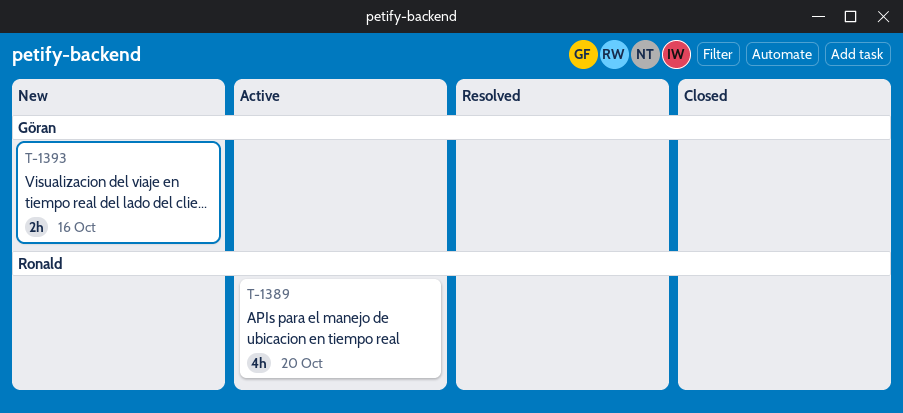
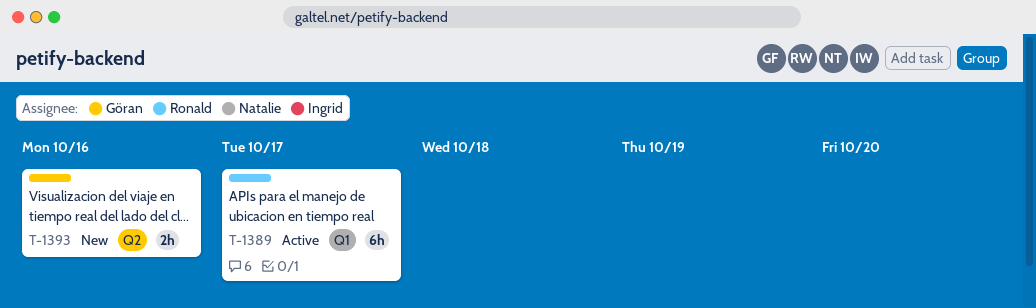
T-1389, estimate: 4h -> 6h
T-1389, due: Oct 20 -> Oct 17

